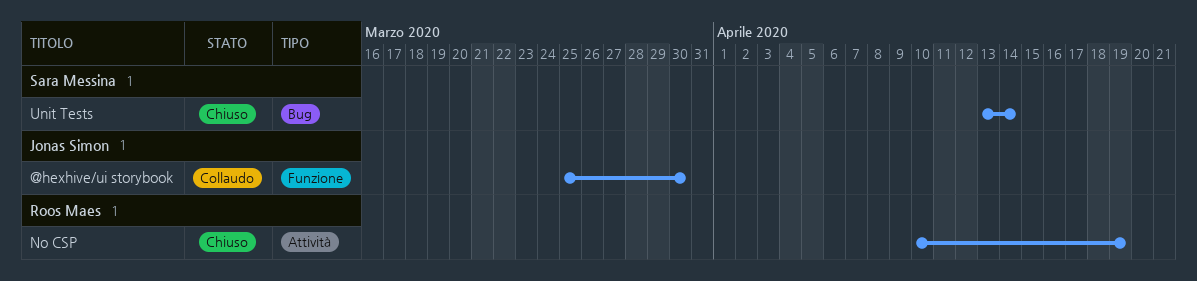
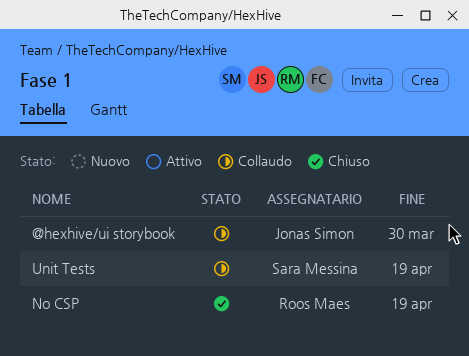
Unit Tests, status: Chiuso -> Collaudo
Unit Tests, due: Apr 14 -> Apr 19

